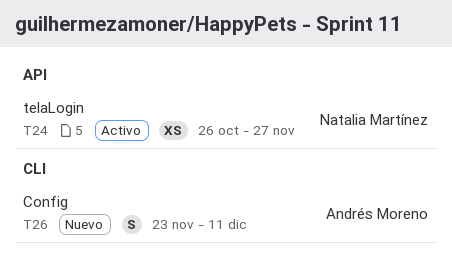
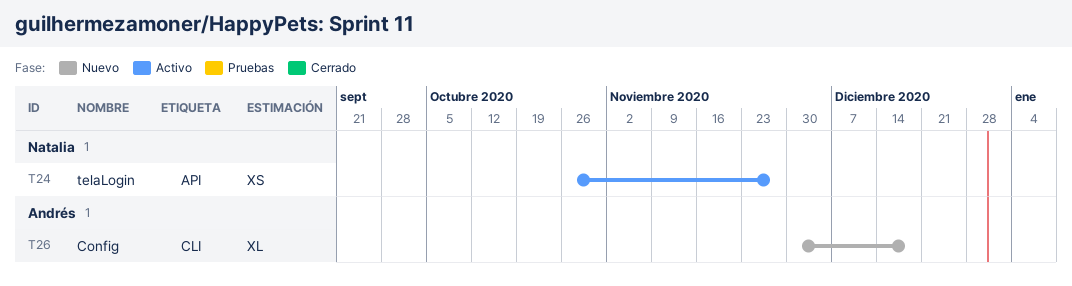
T26, estimate: S -> XL
T26, start: Nov 23 -> Nov 30
T26, due: Dec 11 -> Dec 18

